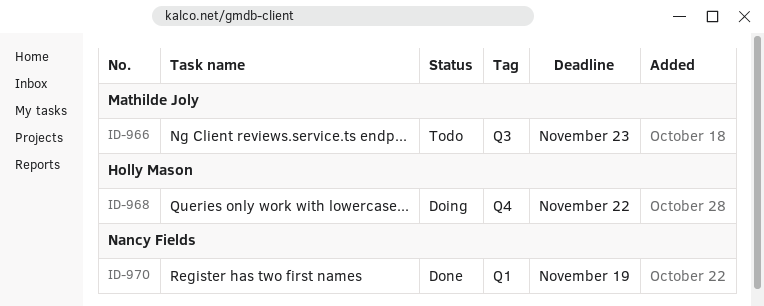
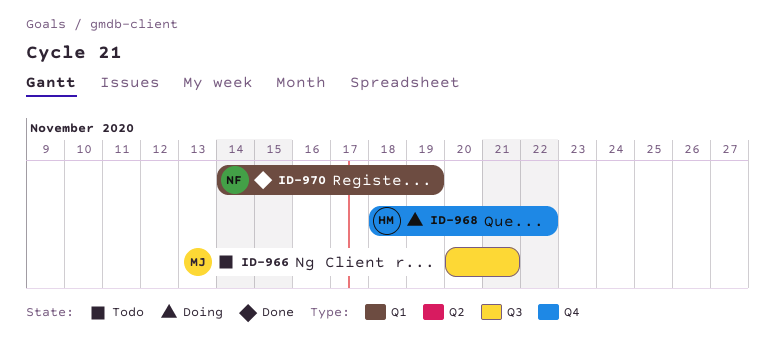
ID-966, due: Nov 23 -> Nov 21

